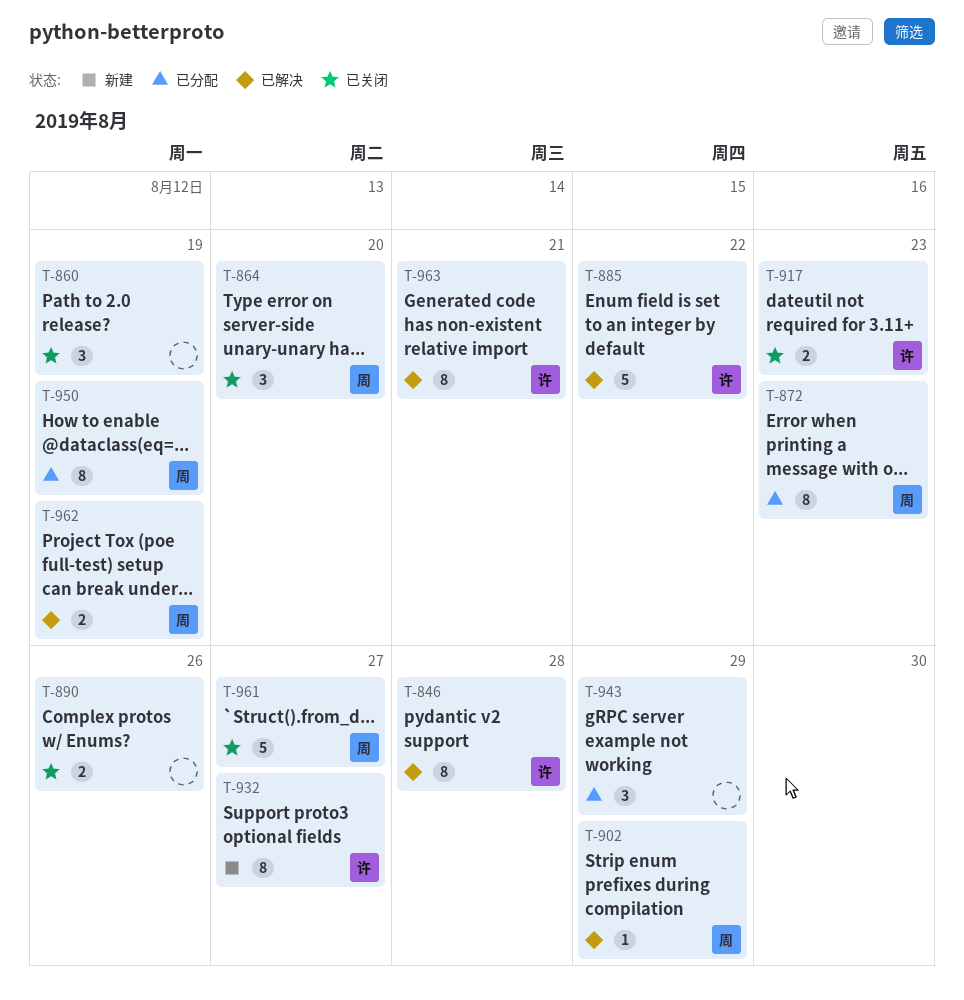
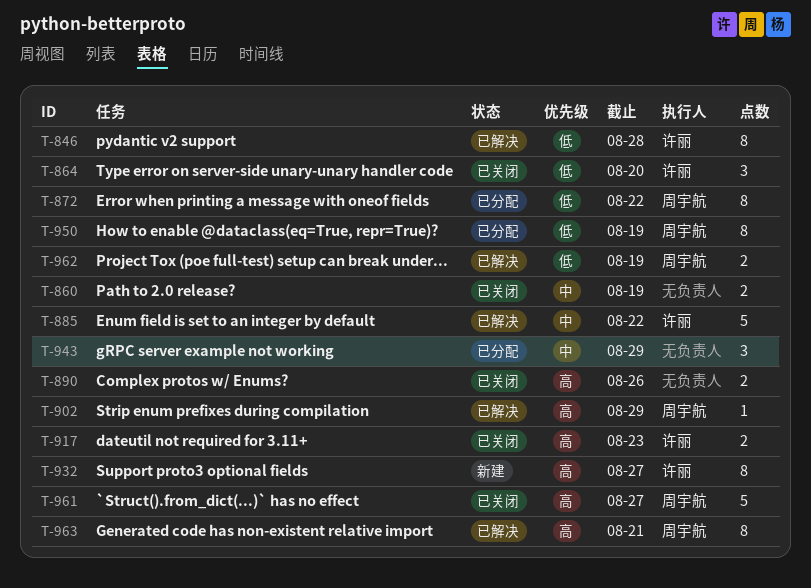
T-860, estimate: 3 -> 2
T-864, owner: 周宇航 -> 许丽
T-872, due: Aug 23 -> Aug 22
T-963, owner: 许丽 -> 周宇航

